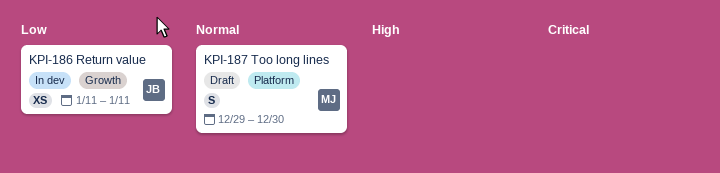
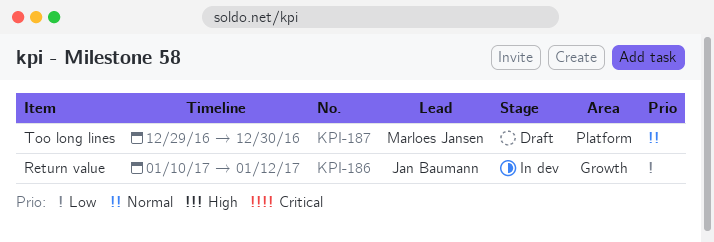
KPI-186, start: Jan 11 -> Jan 10
KPI-186, due: Jan 11 -> Jan 12

